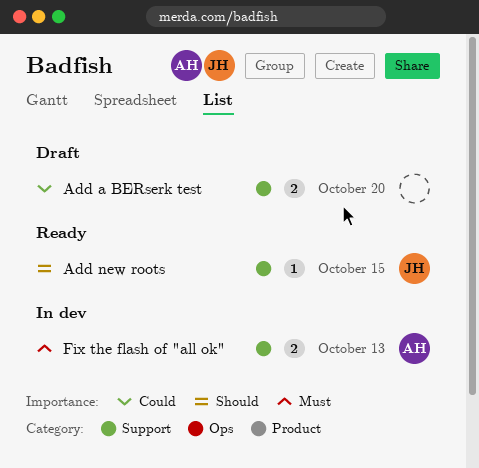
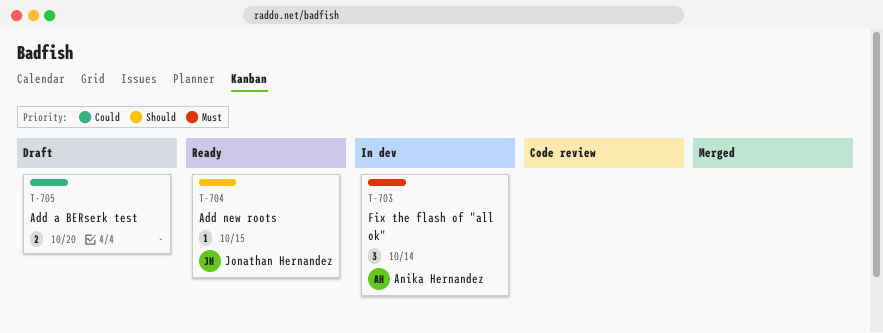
Fix the flash of "all ok", estimate: 2 -> 3
Fix the flash of "all ok", due: Oct 13 -> Oct 14

